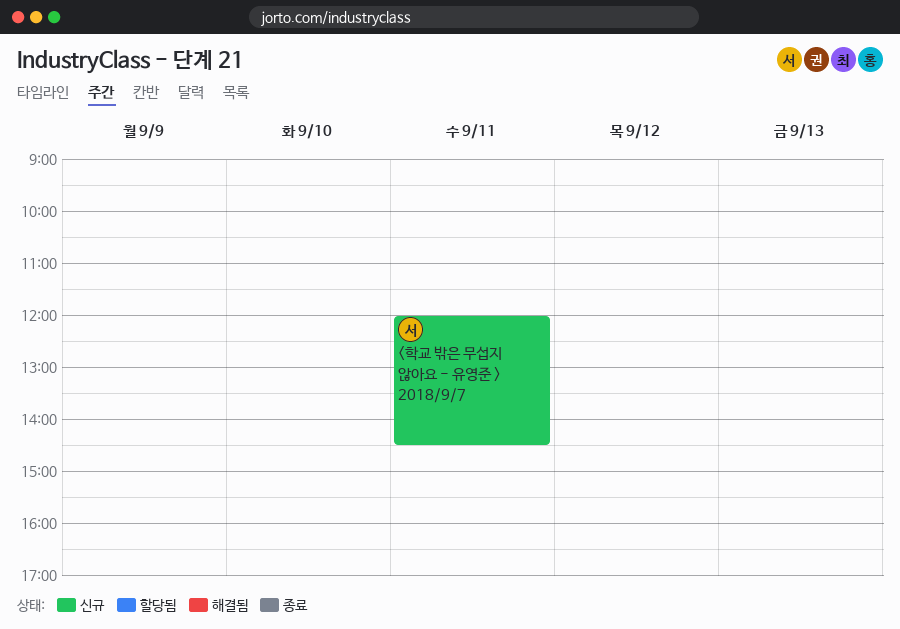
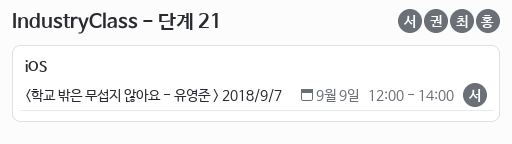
<학교 밖은 무섭지 않아요 - 유영준 > 2018/9/7, day: Sep 11 -> Sep 9
<학교 밖은 무섭지 않아요 - 유영준 > 2018/9/7, ends: 14:30 -> 14:00

